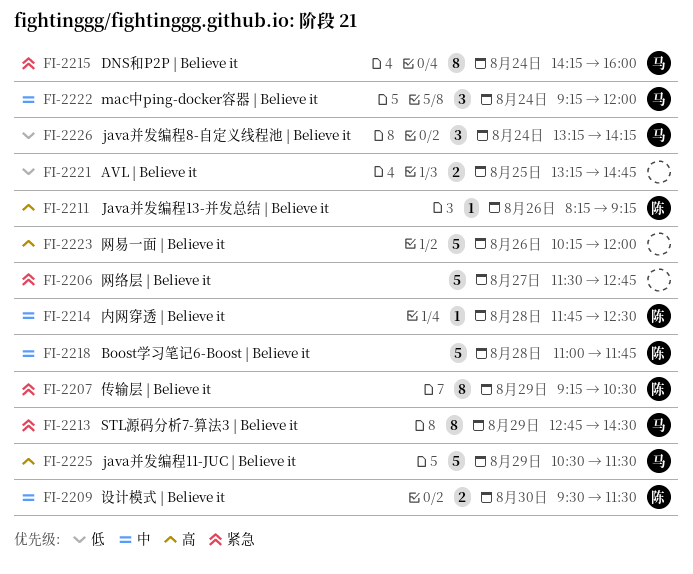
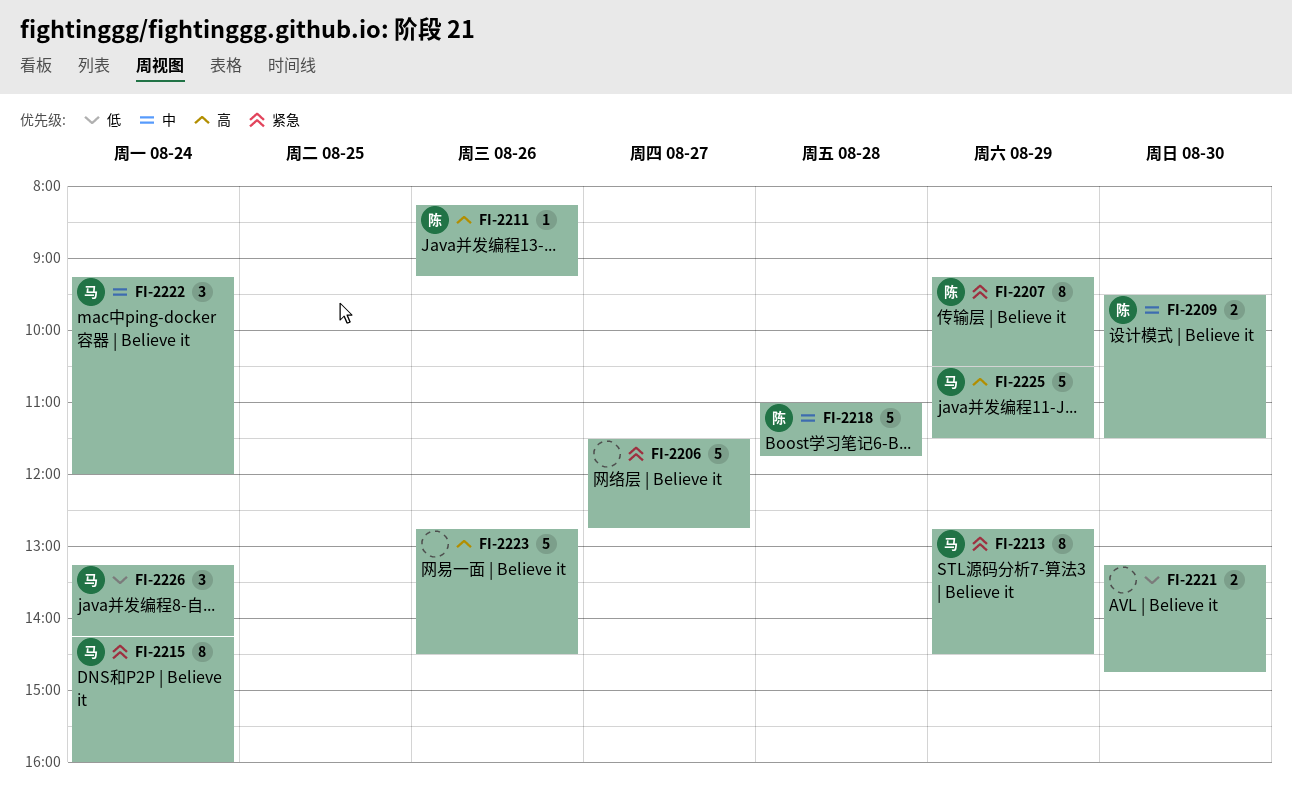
FI-2214: present -> none
FI-2221, day: Aug 25 -> Aug 30
FI-2223, begins: 10:15 -> 12:45
FI-2223, ends: 12:00 -> 14:30

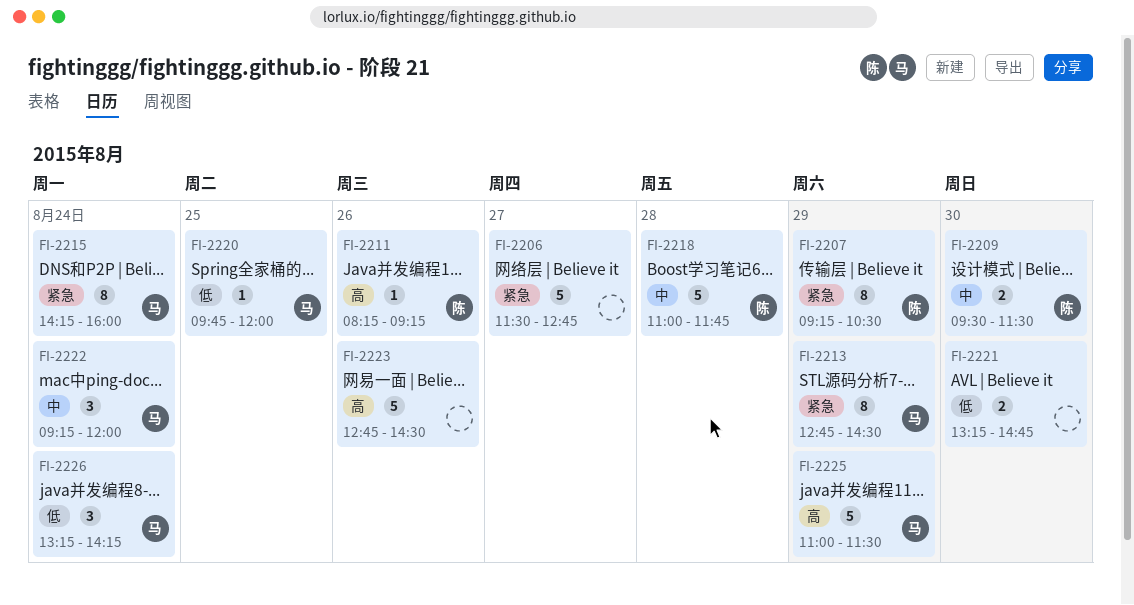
FI-2220: none -> present
FI-2225, begins: 10:30 -> 11:00

